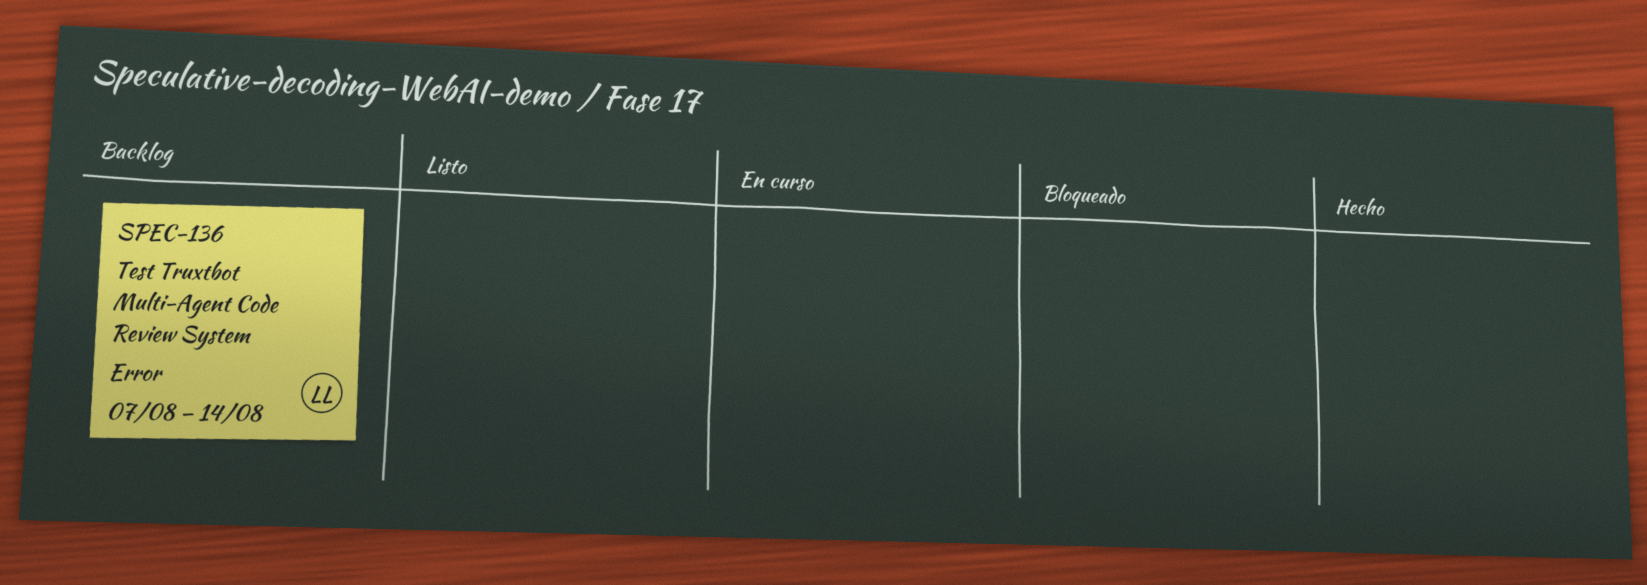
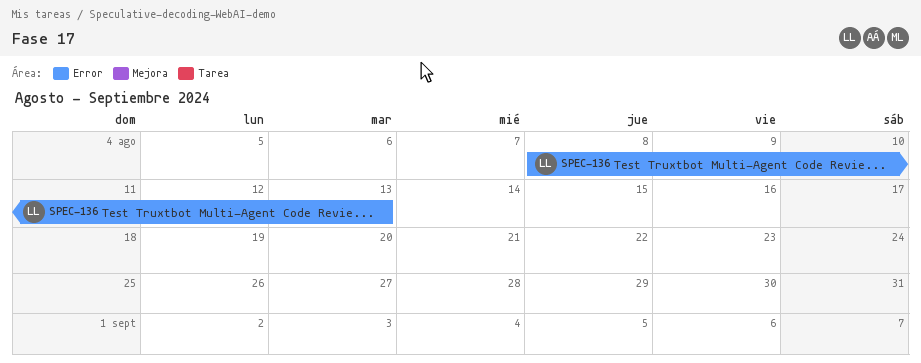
SPEC-136, start: Aug 7 -> Aug 8
SPEC-136, due: Aug 14 -> Aug 13

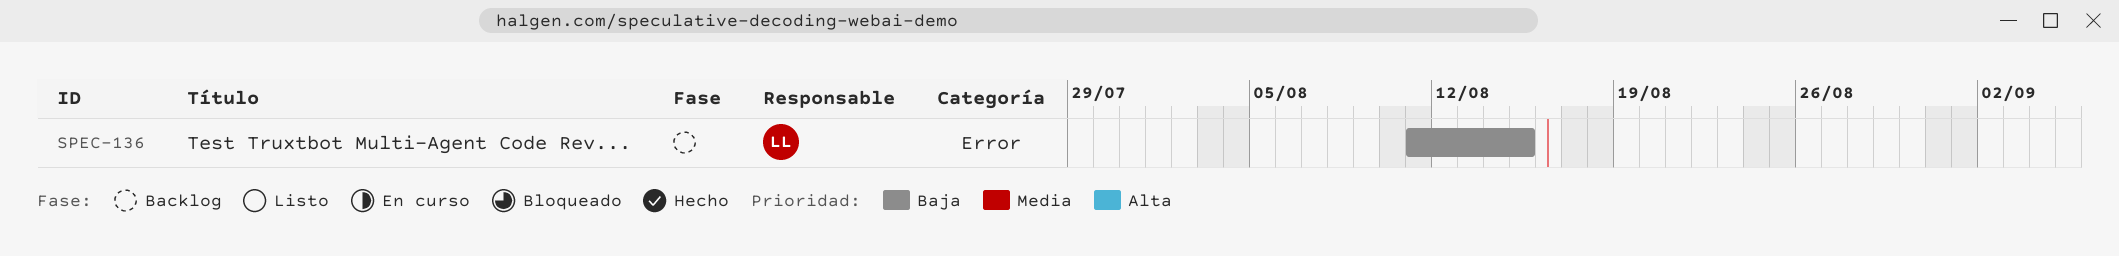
SPEC-136, start: Aug 8 -> Aug 11
SPEC-136, due: Aug 13 -> Aug 15

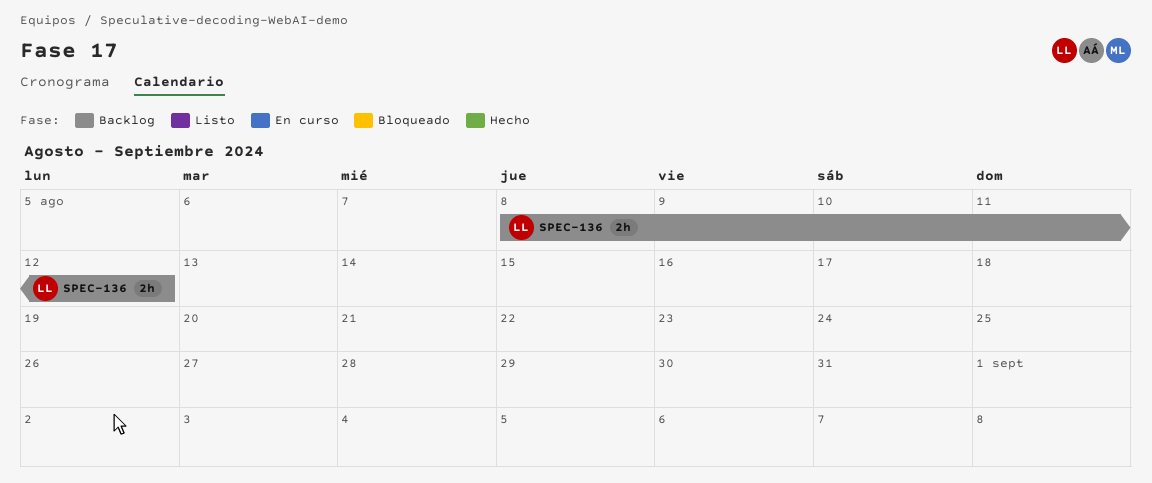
SPEC-136, start: Aug 11 -> Aug 8
SPEC-136, due: Aug 15 -> Aug 12

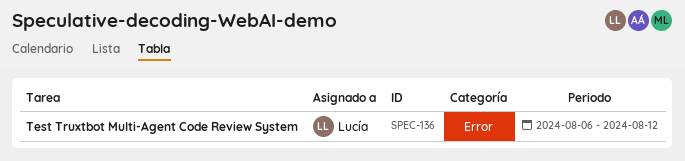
SPEC-136, start: Aug 8 -> Aug 6

